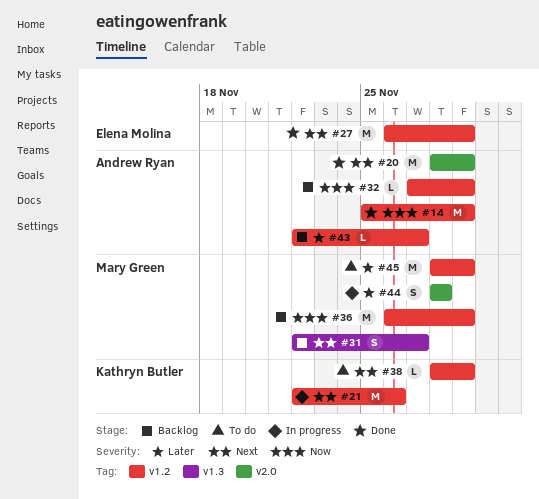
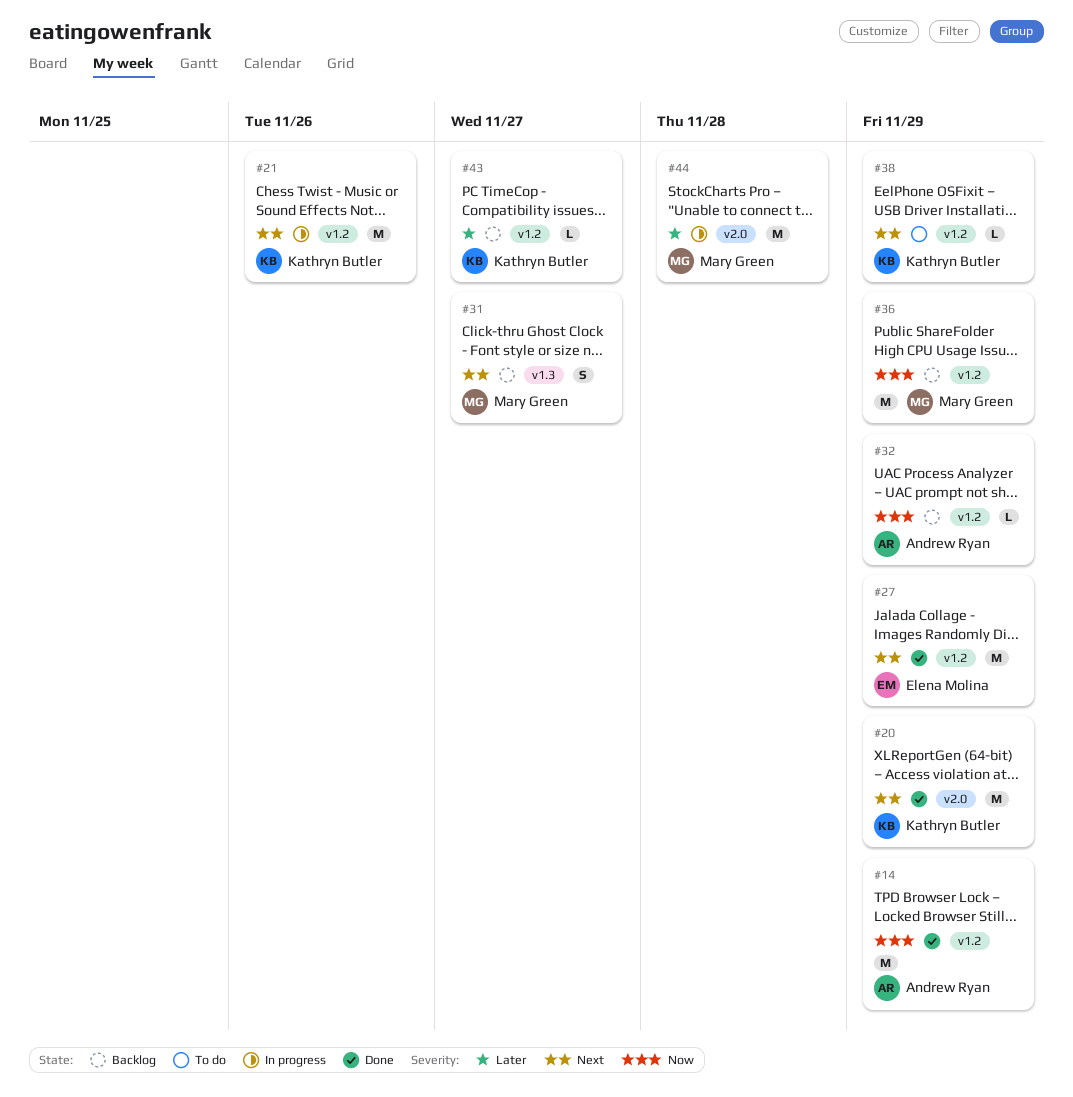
#20, owner: Andrew Ryan -> Kathryn Butler
#43, owner: Andrew Ryan -> Kathryn Butler
#44, estimate: S -> M
#45: present -> none

